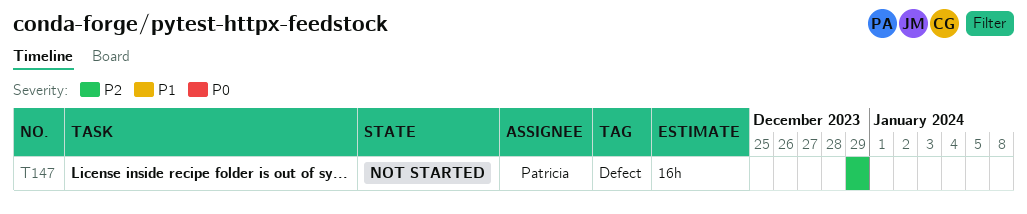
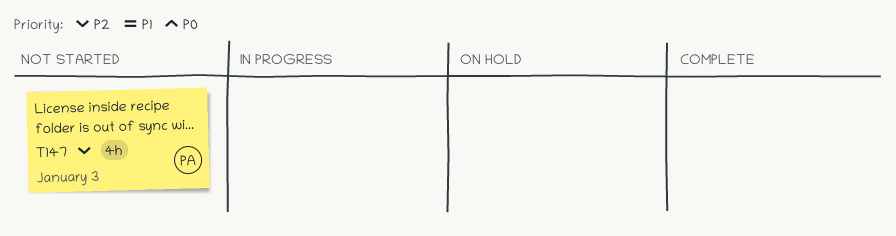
T147, estimate: 16h -> 4h
T147, due: Dec 29 -> Jan 3

